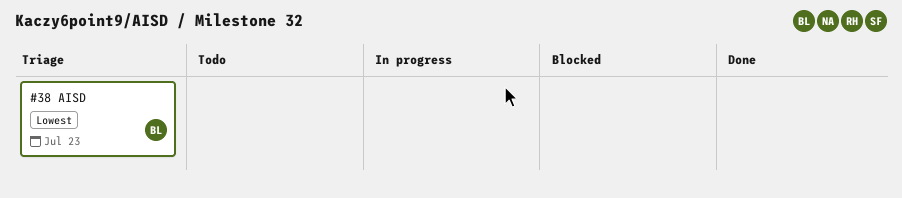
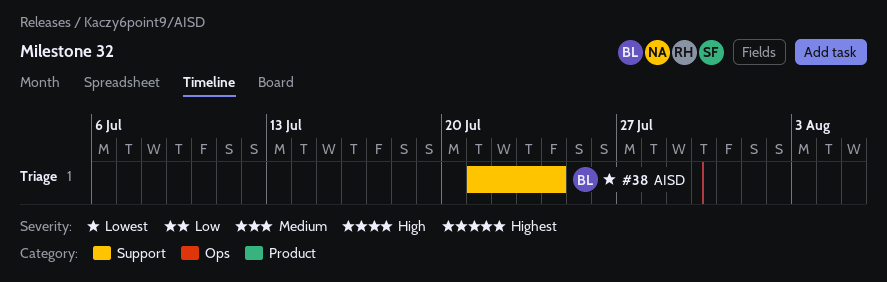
#38, due: Jul 23 -> Jul 24

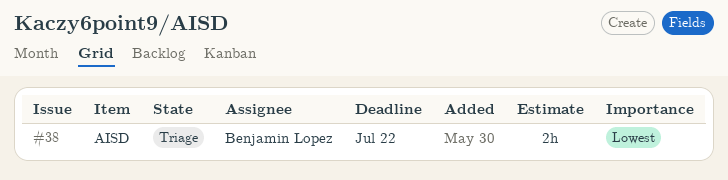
#38, due: Jul 24 -> Jul 22

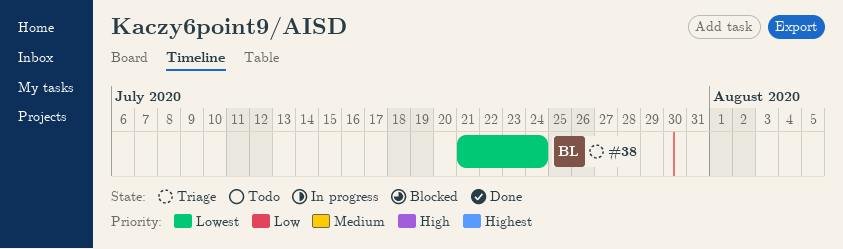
#38, due: Jul 22 -> Jul 24

